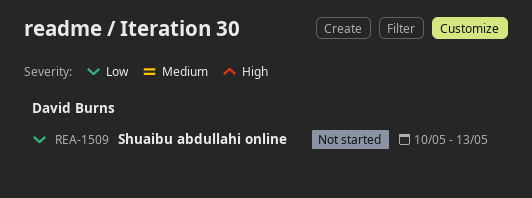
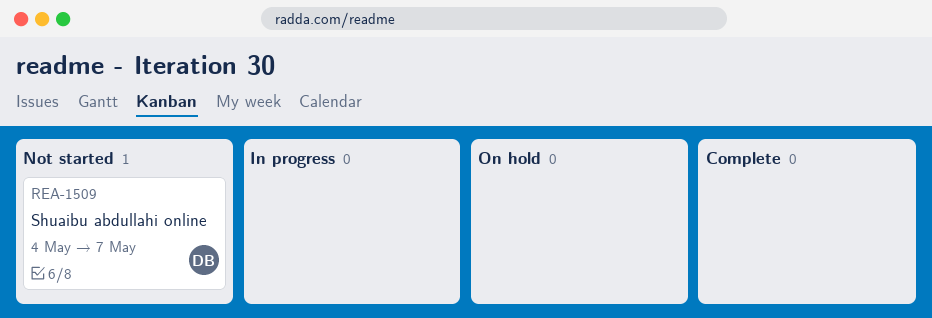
REA-1509, start: May 10 -> May 4
REA-1509, due: May 13 -> May 7

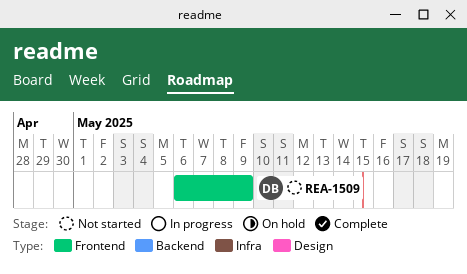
REA-1509, start: May 4 -> May 6
REA-1509, due: May 7 -> May 9

